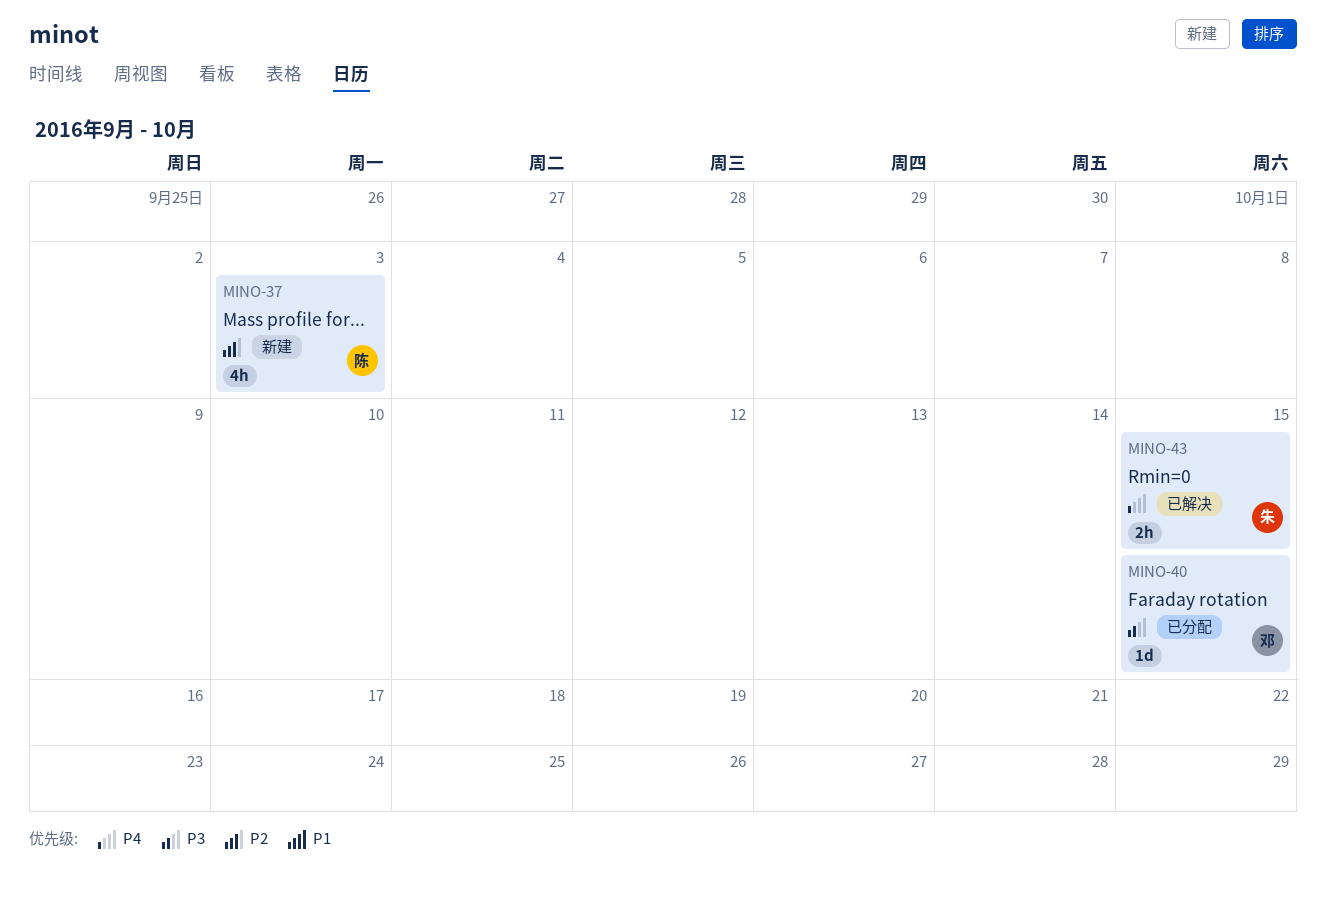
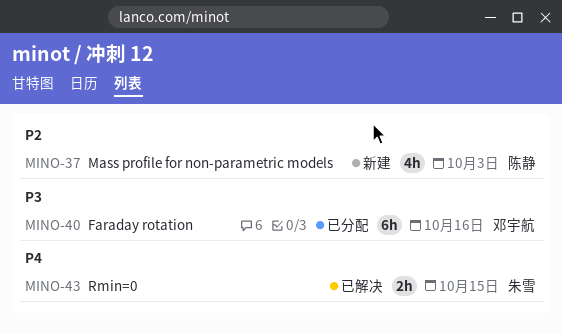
MINO-40, estimate: 1d -> 6h
MINO-40, due: Oct 15 -> Oct 16

